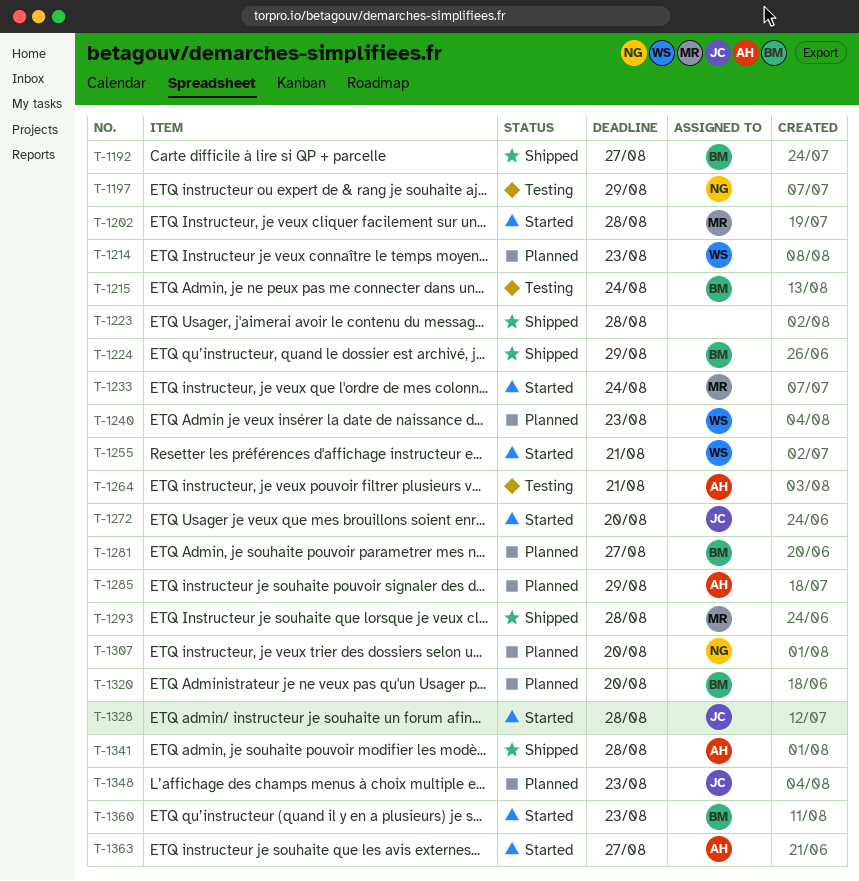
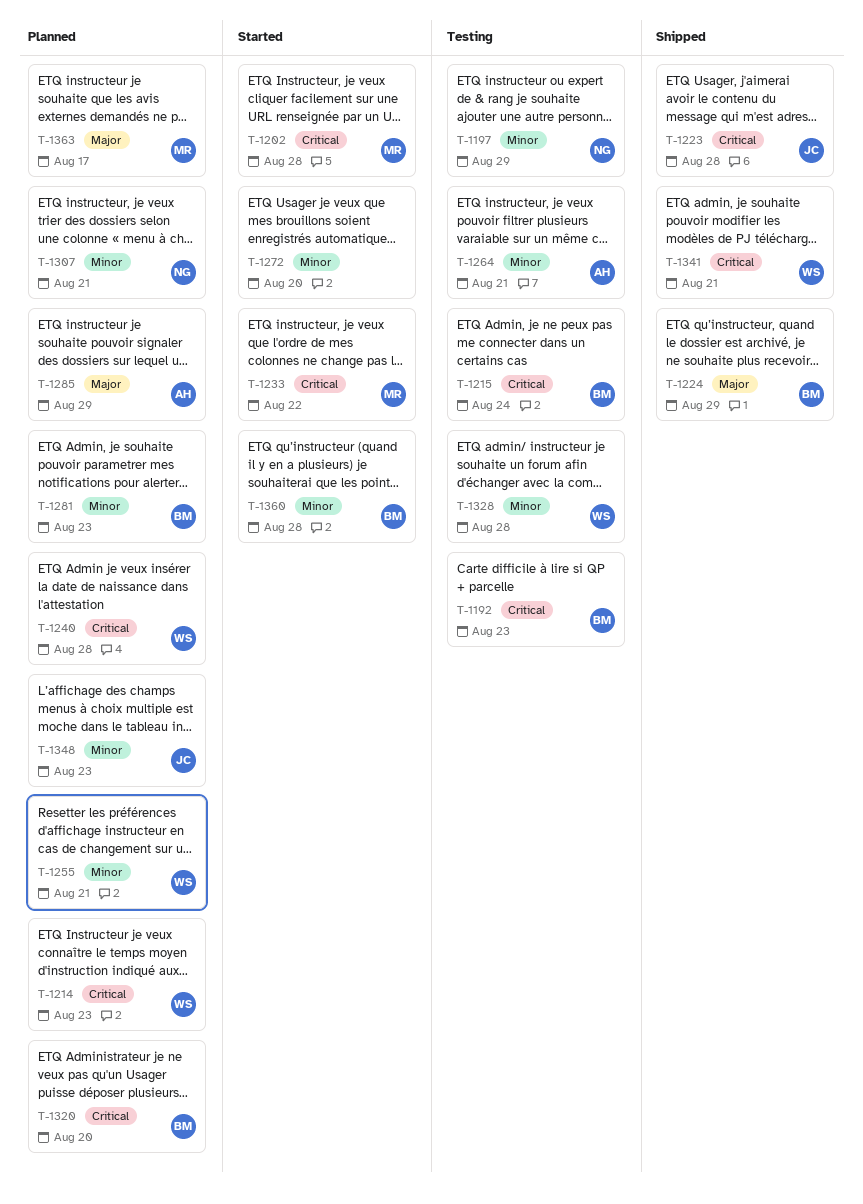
T-1192, status: Shipped -> Testing
T-1192, due: Aug 27 -> Aug 23
T-1223, owner: none -> JC
T-1233, due: Aug 24 -> Aug 22
T-1240, due: Aug 23 -> Aug 28
T-1255, status: Started -> Planned
T-1272, owner: JC -> none
T-1281, due: Aug 27 -> Aug 23
T-1293: present -> none
T-1307, due: Aug 20 -> Aug 21
T-1328, status: Started -> Testing
T-1328, owner: JC -> WS
T-1341, owner: AH -> WS
T-1341, due: Aug 28 -> Aug 21
T-1360, due: Aug 23 -> Aug 28
T-1363, status: Started -> Planned
T-1363, owner: AH -> MR
T-1363, due: Aug 27 -> Aug 17

